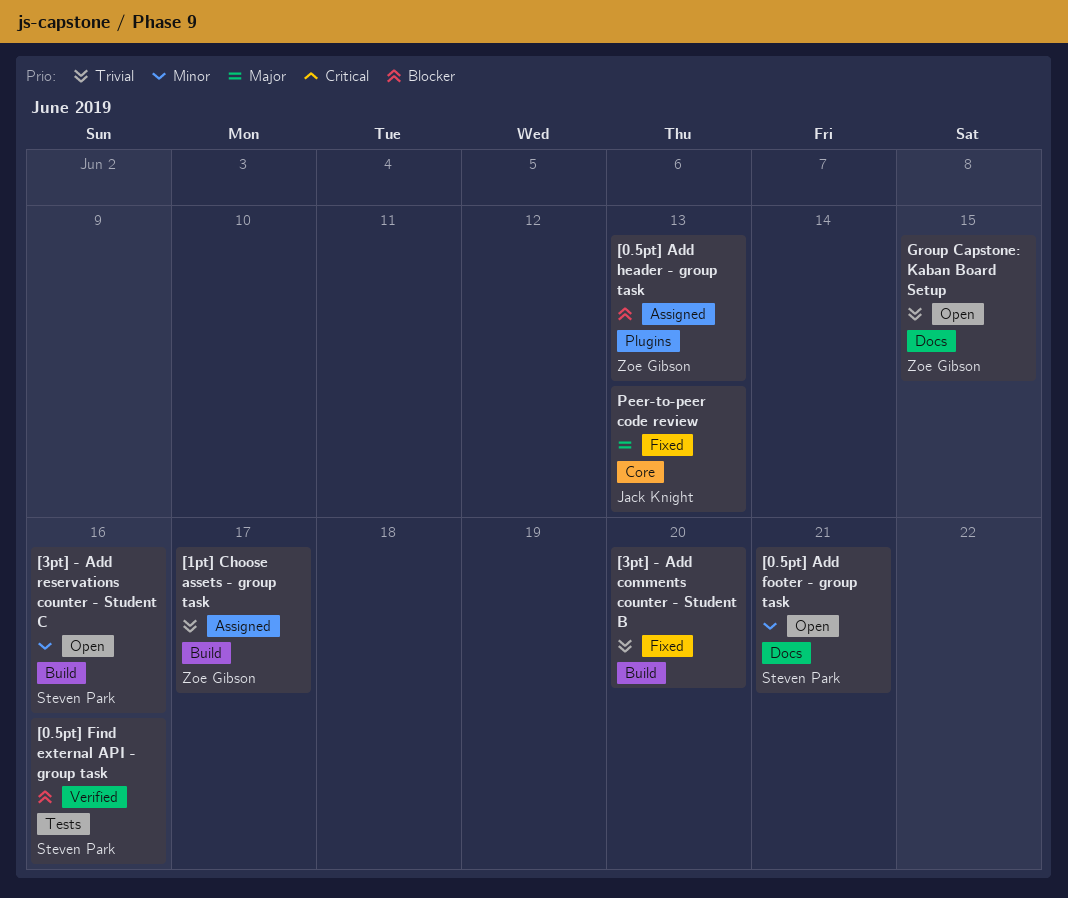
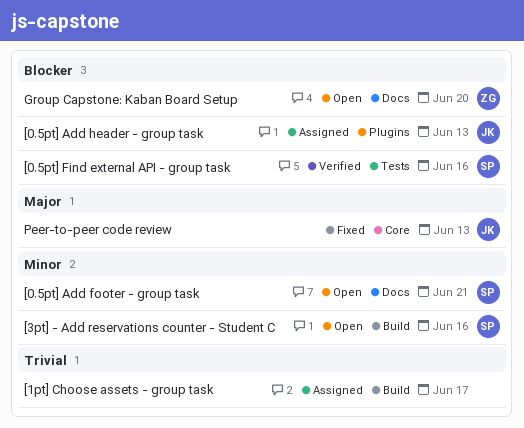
[0.5pt] Add header - group task, owner: Zoe Gibson -> Jack Knight
[1pt] Choose assets - group task, owner: Zoe Gibson -> none
[3pt] - Add comments counter - Student B: present -> none
Group Capstone: Kaban Board Setup, priority: Trivial -> Blocker
Group Capstone: Kaban Board Setup, due: Jun 15 -> Jun 20

